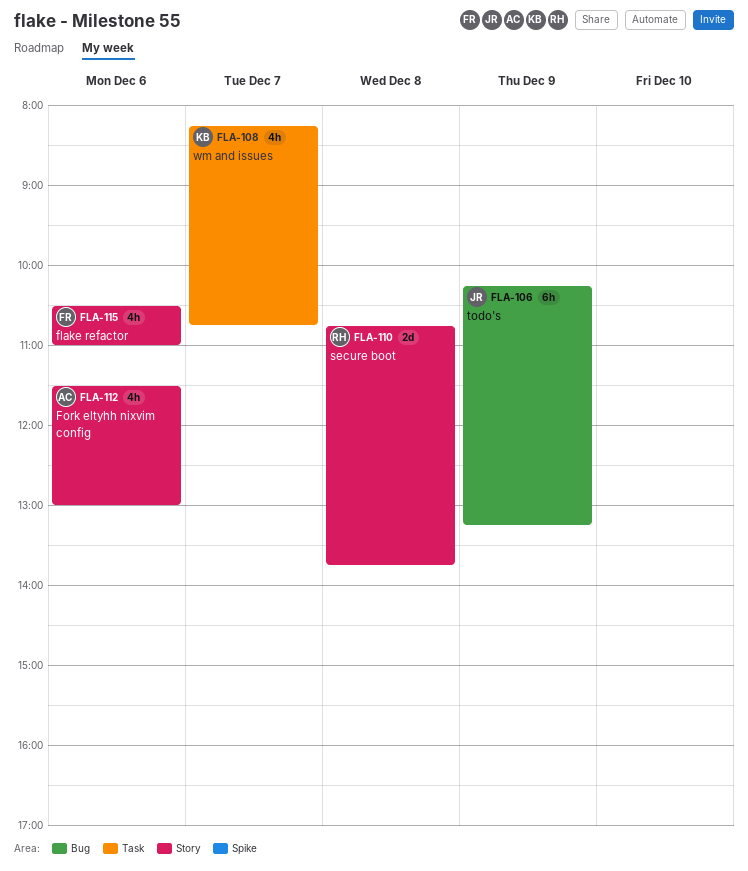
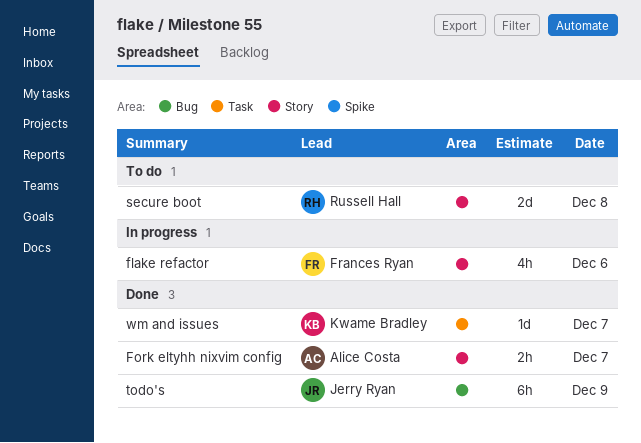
Fork eltyhh nixvim config, estimate: 4h -> 2h
Fork eltyhh nixvim config, day: Dec 6 -> Dec 7
wm and issues, estimate: 4h -> 1d

